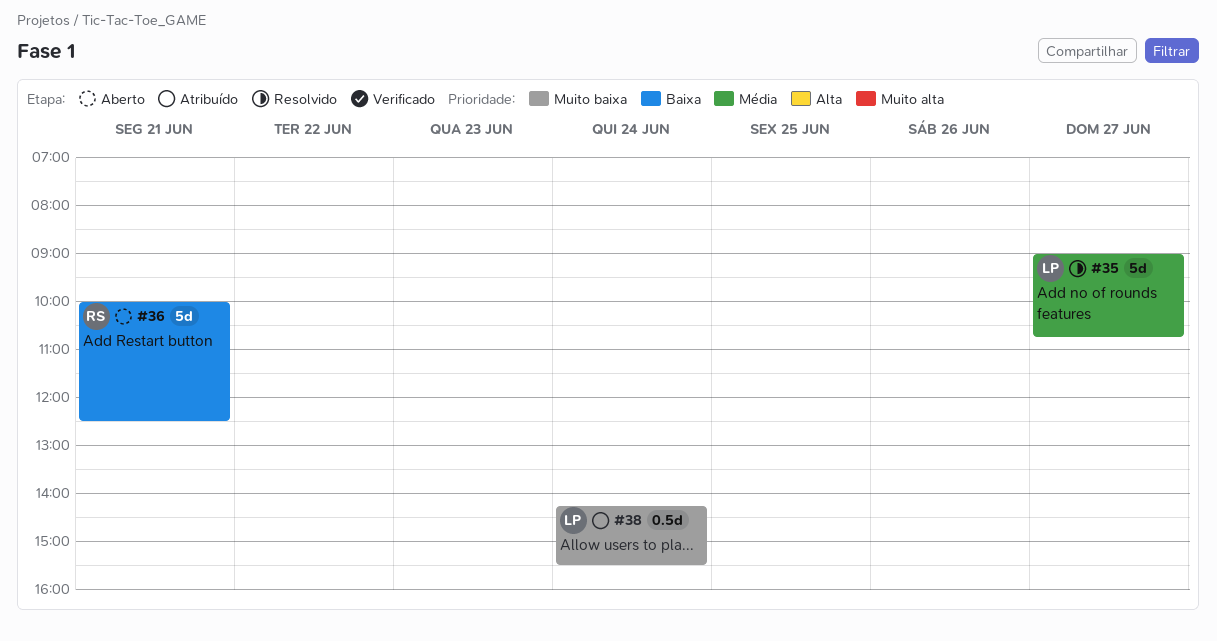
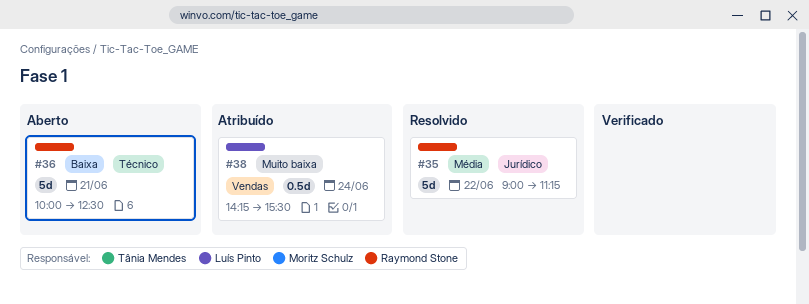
#35, owner: Luís Pinto -> Raymond Stone
#35, day: Jun 27 -> Jun 22
#35, ends: 10:45 -> 11:15

